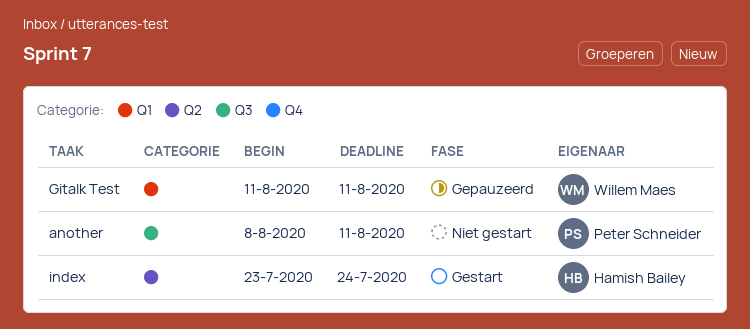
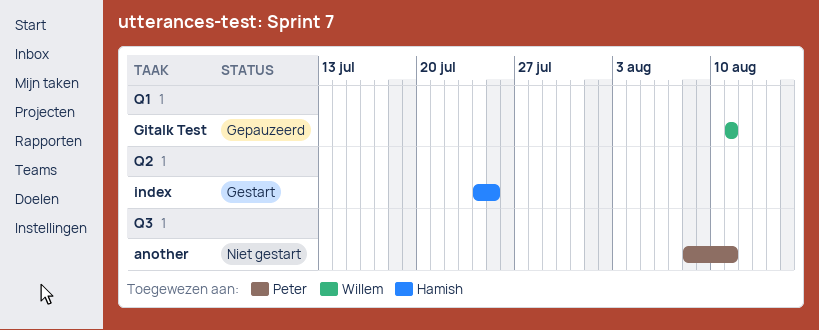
index, start: Jul 23 -> Jul 24
index, due: Jul 24 -> Jul 25

